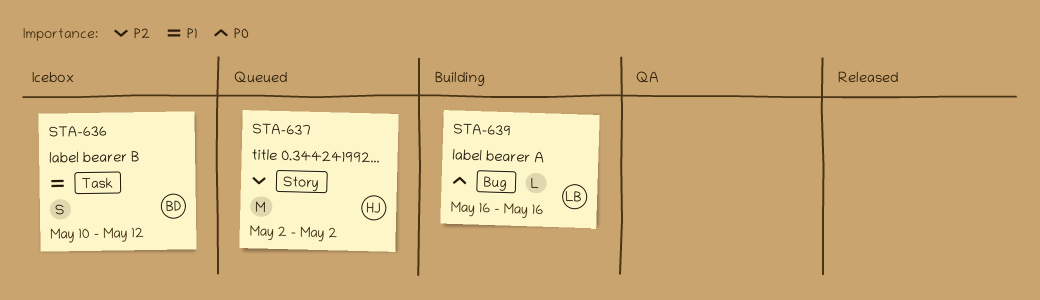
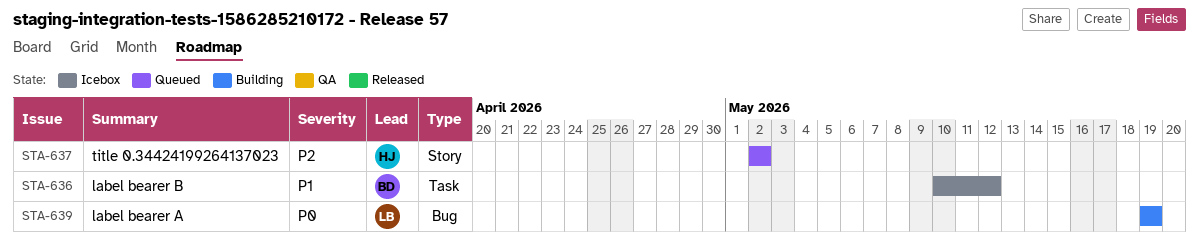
STA-639, start: May 16 -> May 19
STA-639, due: May 16 -> May 19

